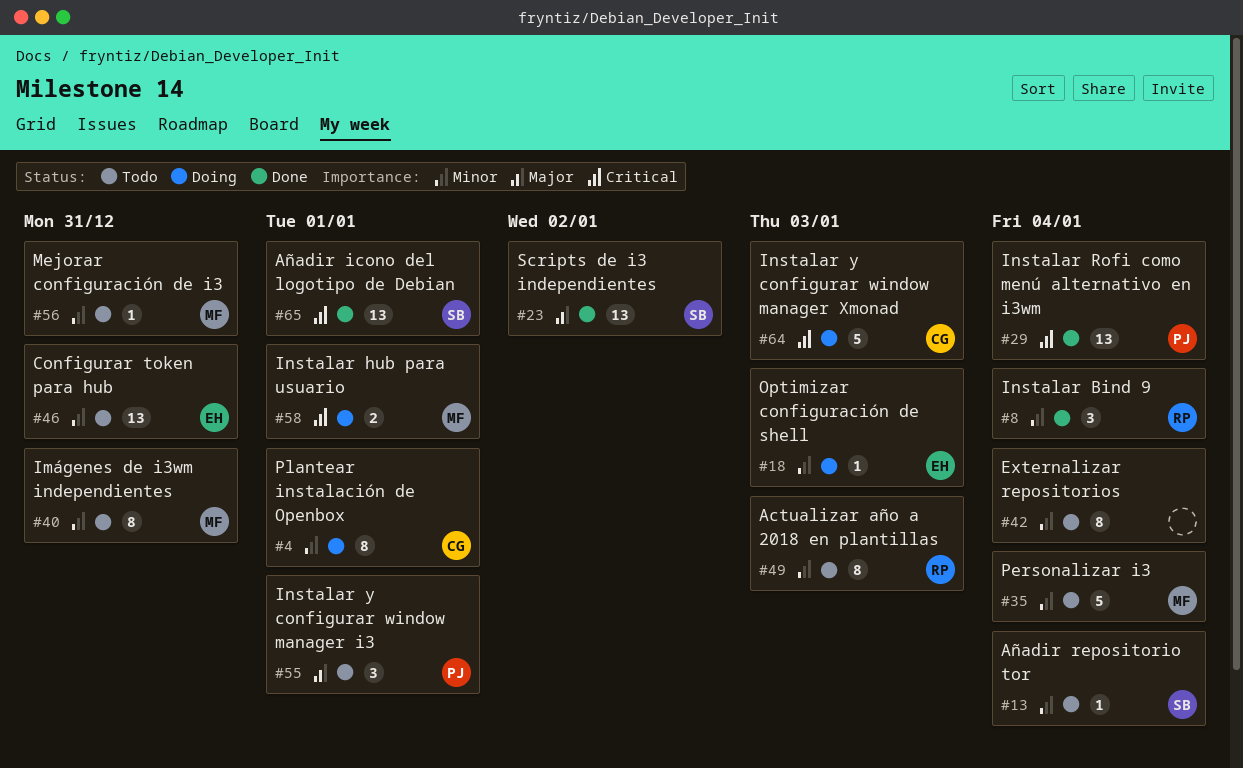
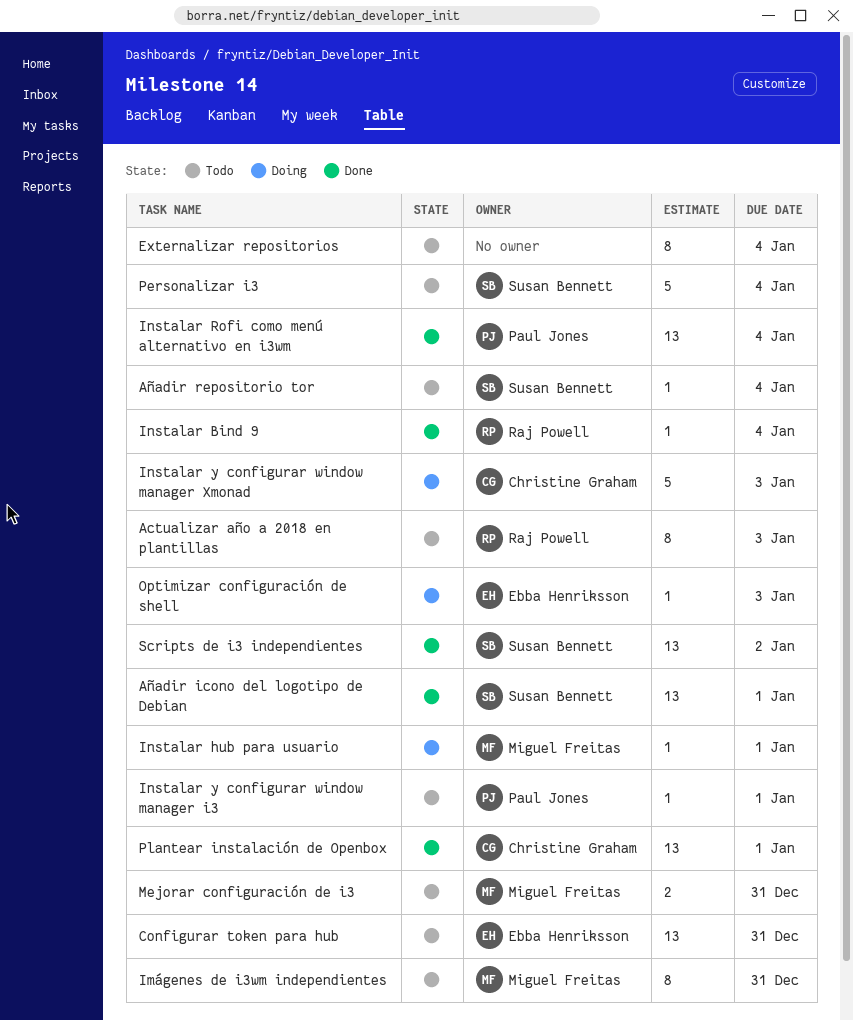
Instalar Bind 9, estimate: 3 -> 1
Instalar hub para usuario, estimate: 2 -> 1
Instalar y configurar window manager i3, estimate: 3 -> 1
Mejorar configuración de i3, estimate: 1 -> 2
Personalizar i3, owner: Miguel Freitas -> Susan Bennett
Plantear instalación de Openbox, status: Doing -> Done
Plantear instalación de Openbox, estimate: 8 -> 13

